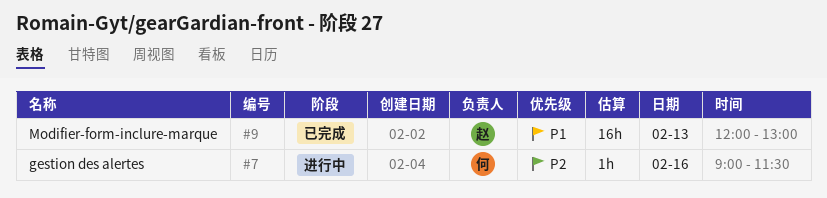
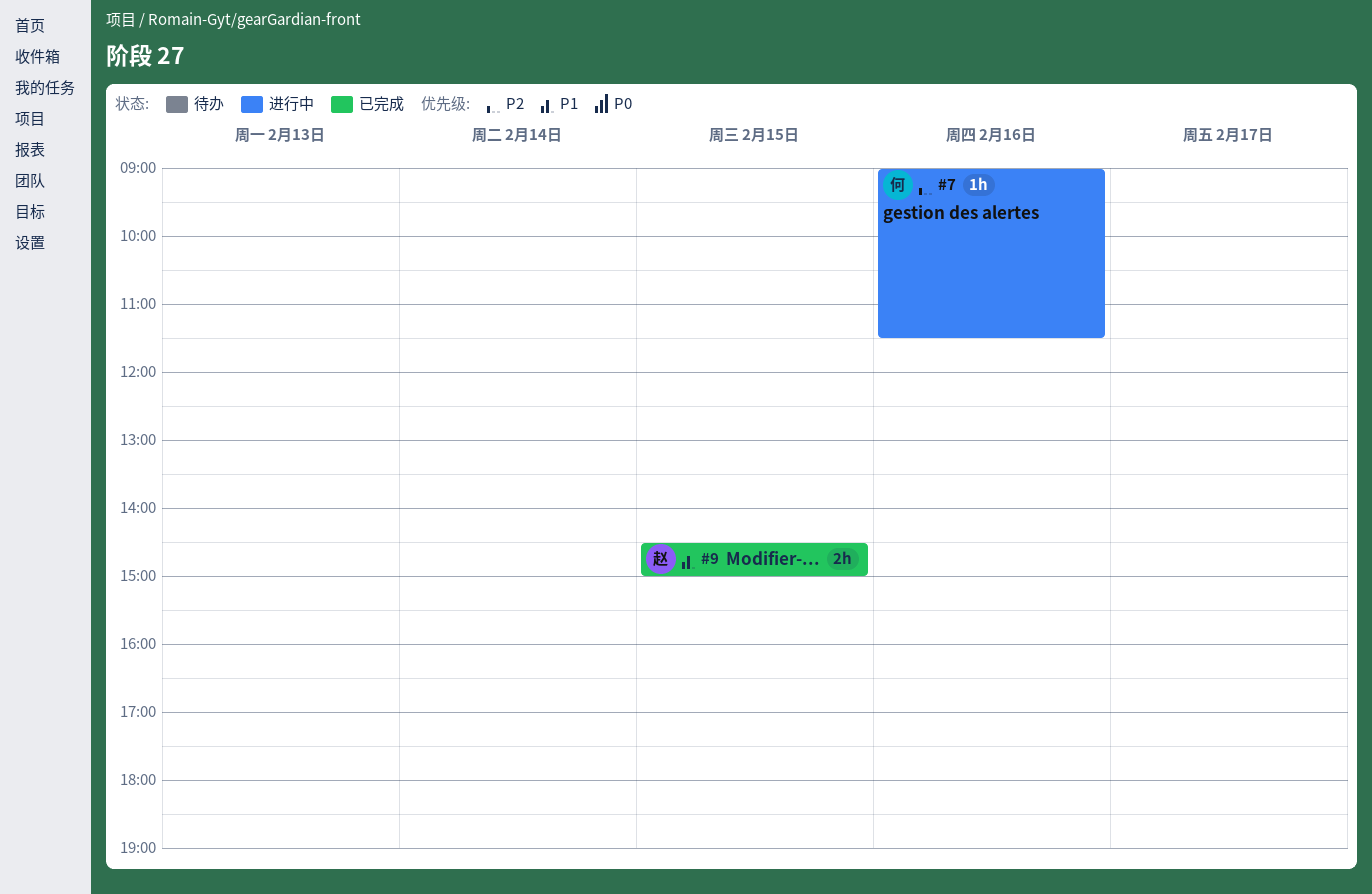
#9, estimate: 16h -> 2h
#9, day: Feb 13 -> Feb 15
#9, begins: 12:00 -> 14:30
#9, ends: 13:00 -> 15:00

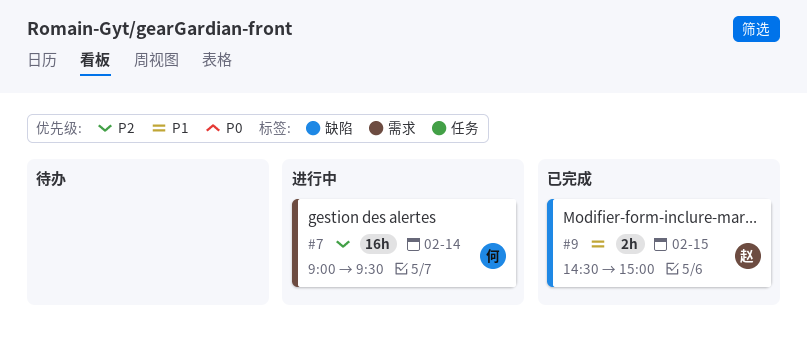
#7, estimate: 1h -> 16h
#7, day: Feb 16 -> Feb 14
#7, ends: 11:30 -> 09:30

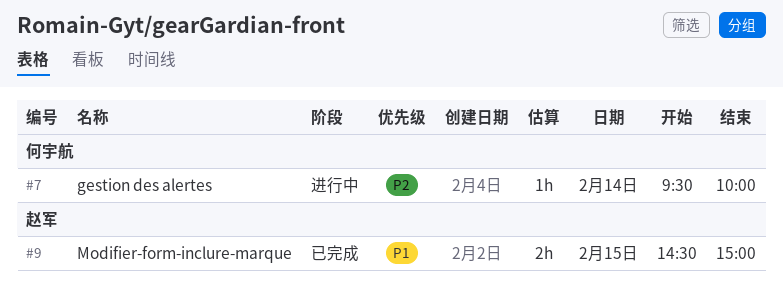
#7, estimate: 16h -> 1h
#7, begins: 09:00 -> 09:30
#7, ends: 09:30 -> 10:00

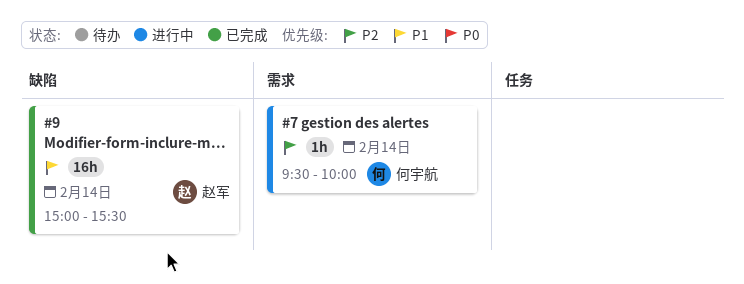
#9, estimate: 2h -> 16h
#9, day: Feb 15 -> Feb 14
#9, begins: 14:30 -> 15:00
#9, ends: 15:00 -> 15:30

